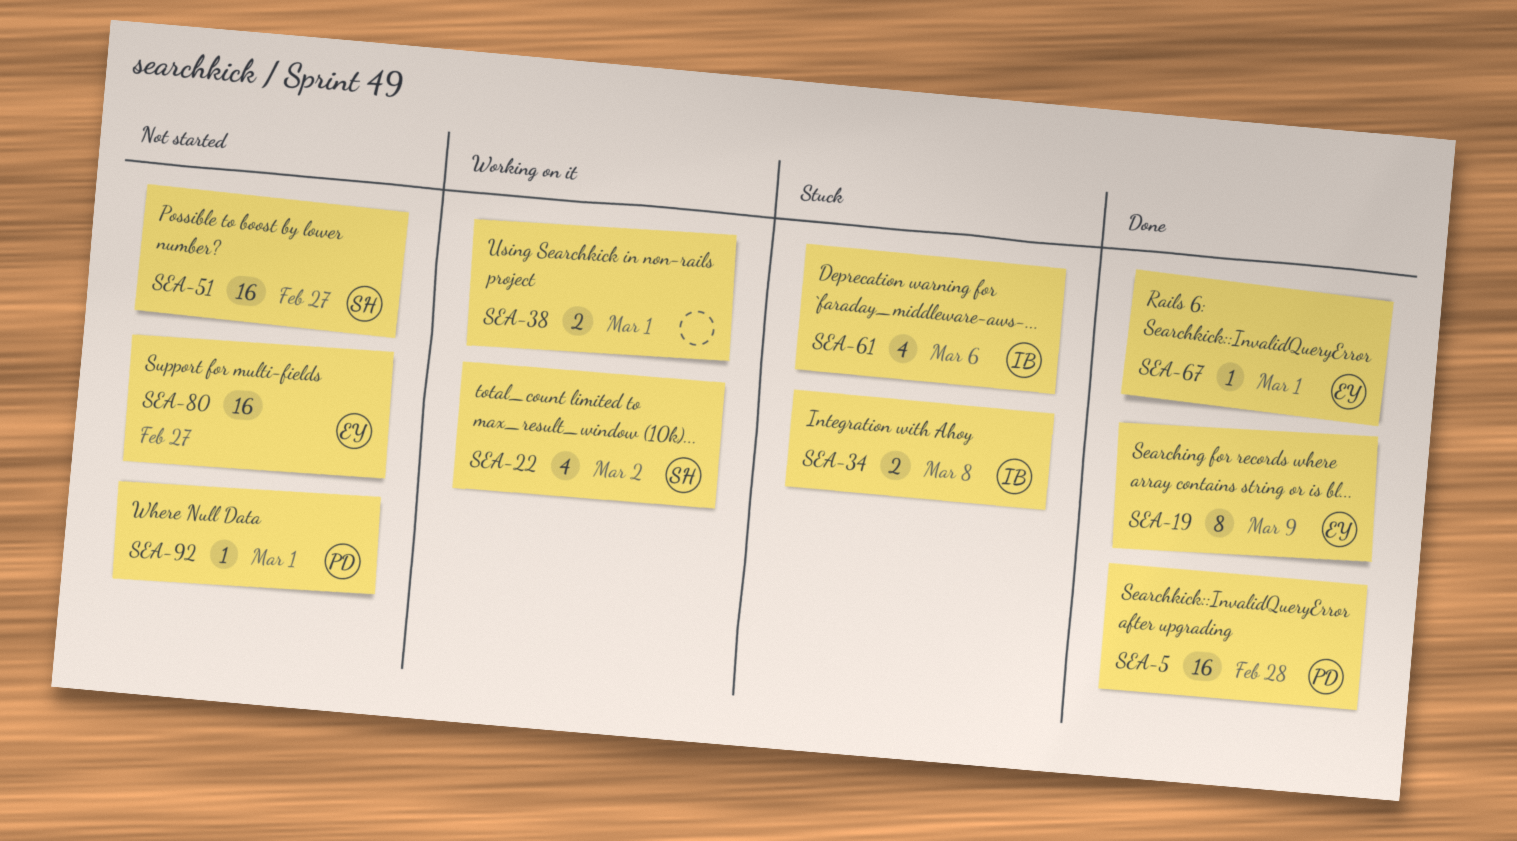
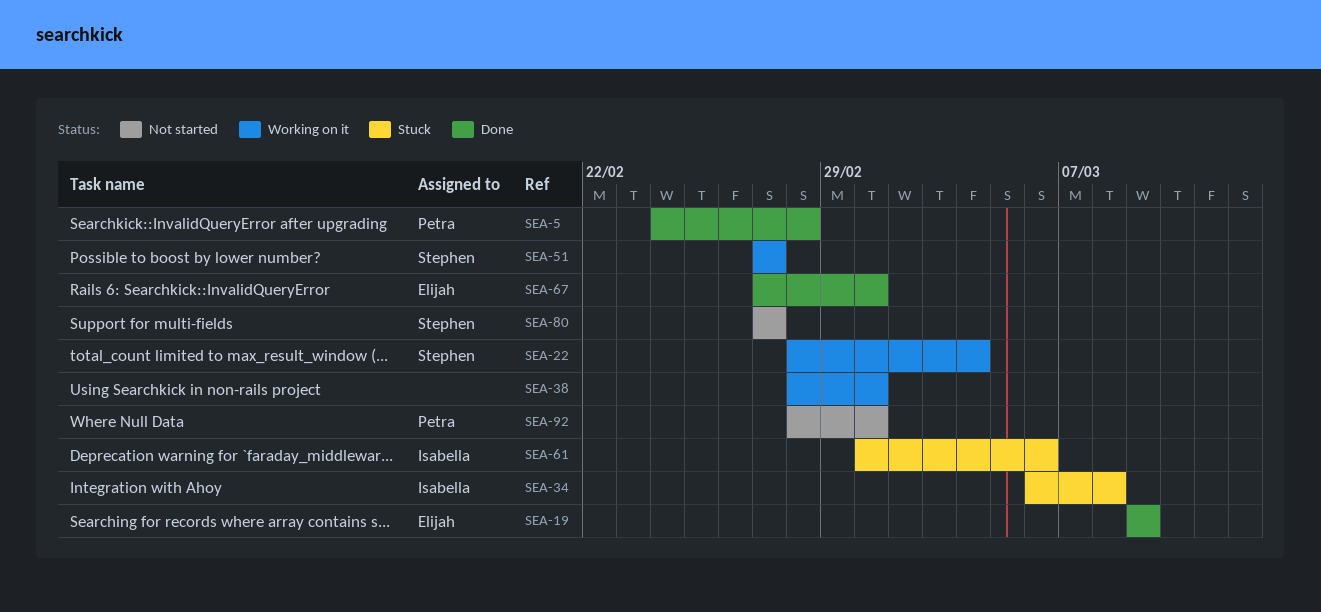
SEA-22, due: Mar 2 -> Mar 4
SEA-51, status: Not started -> Working on it
SEA-80, owner: Elijah -> Stephen

